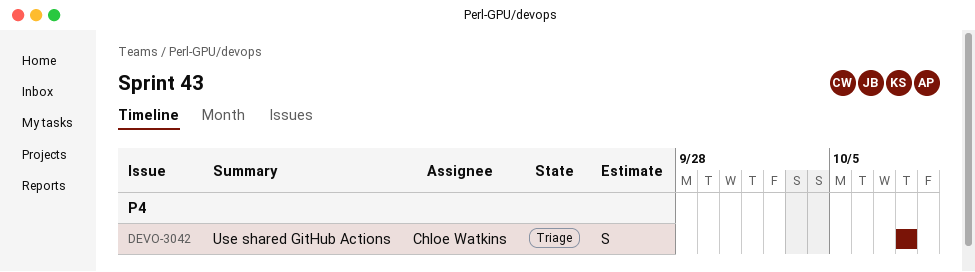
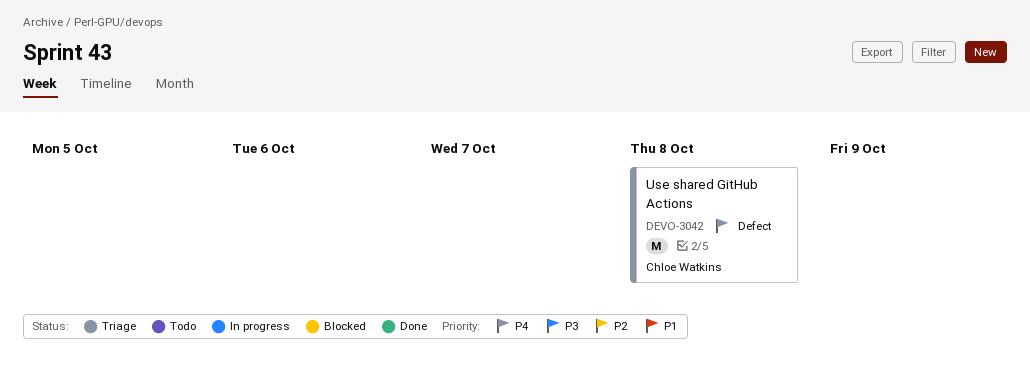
DEVO-3042, estimate: S -> M

